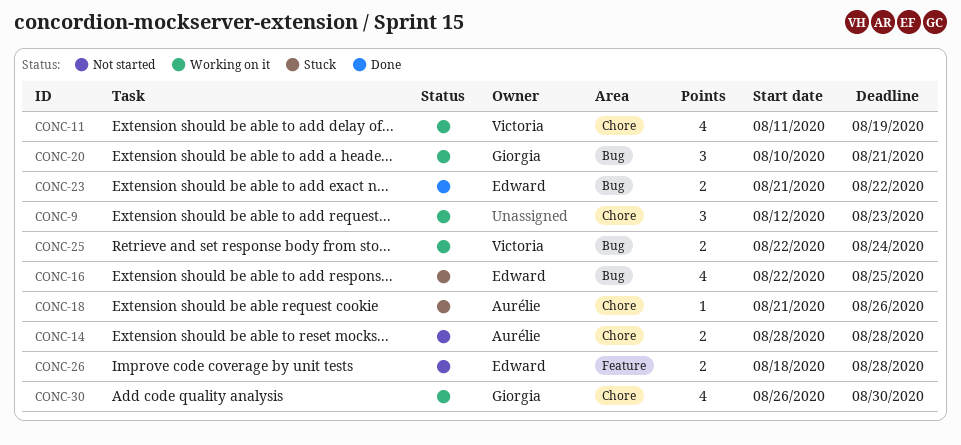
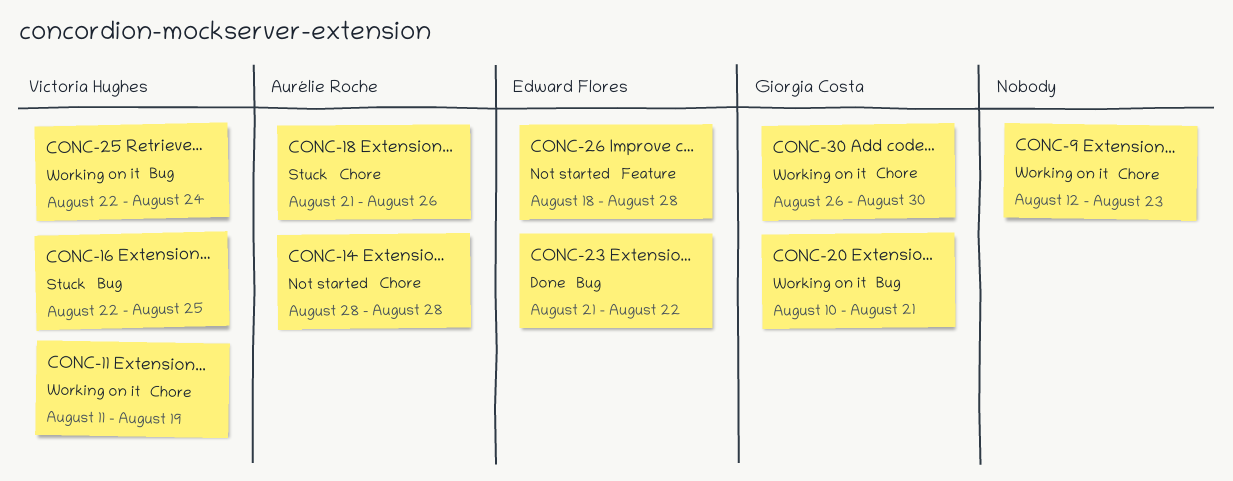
CONC-16, owner: Edward Flores -> Victoria Hughes

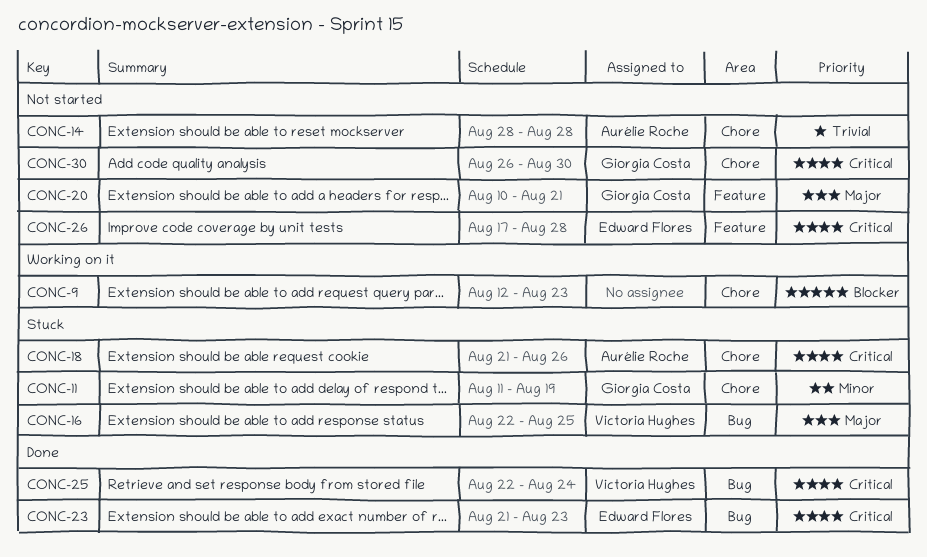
CONC-11, status: Working on it -> Stuck
CONC-11, owner: Victoria Hughes -> Giorgia Costa
CONC-20, status: Working on it -> Not started
CONC-20, label: Bug -> Feature
CONC-23, due: Aug 22 -> Aug 23
CONC-25, status: Working on it -> Done
CONC-26, start: Aug 18 -> Aug 17
CONC-30, status: Working on it -> Not started

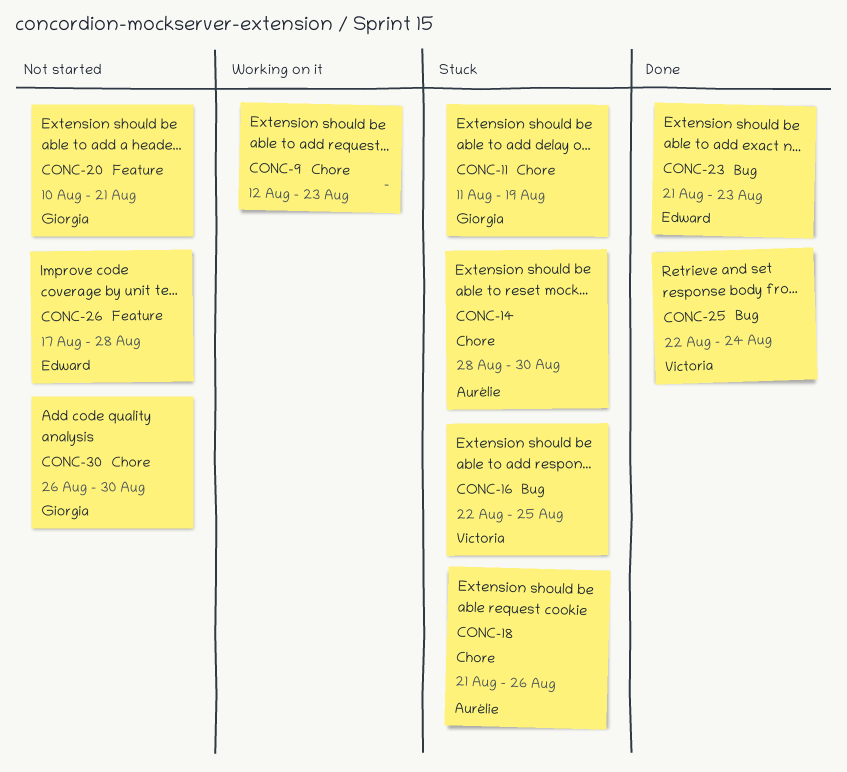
CONC-14, status: Not started -> Stuck
CONC-14, due: Aug 28 -> Aug 30

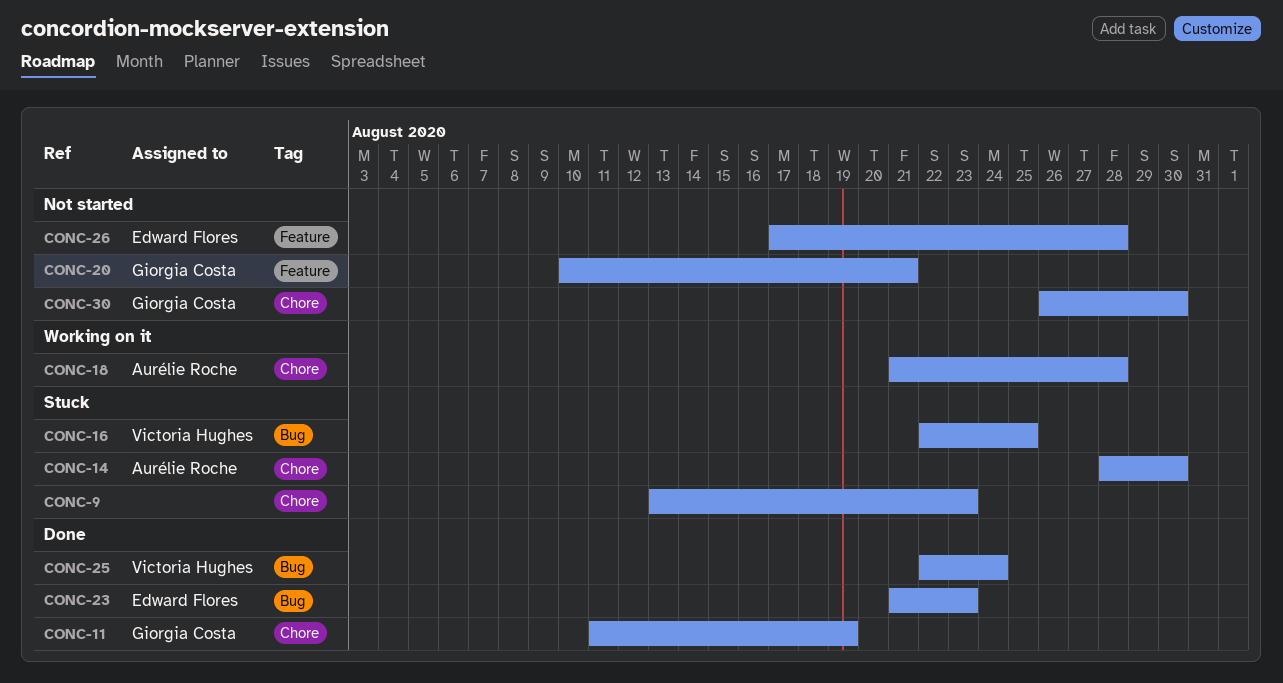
CONC-9, status: Working on it -> Stuck
CONC-9, start: Aug 12 -> Aug 13
CONC-11, status: Stuck -> Done
CONC-18, status: Stuck -> Working on it
CONC-18, due: Aug 26 -> Aug 28

